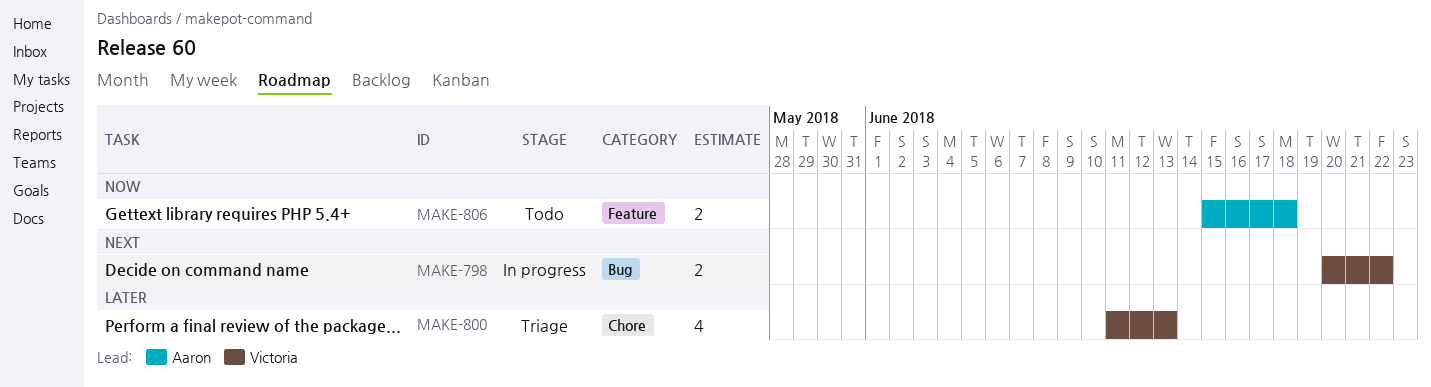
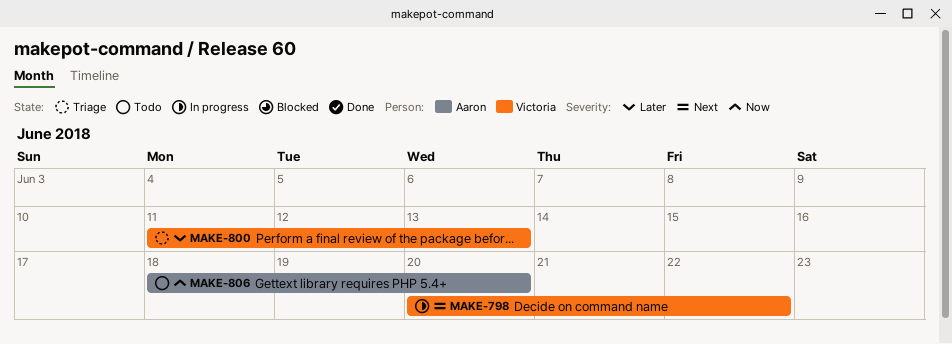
MAKE-806, start: Jun 15 -> Jun 18
MAKE-806, due: Jun 18 -> Jun 20

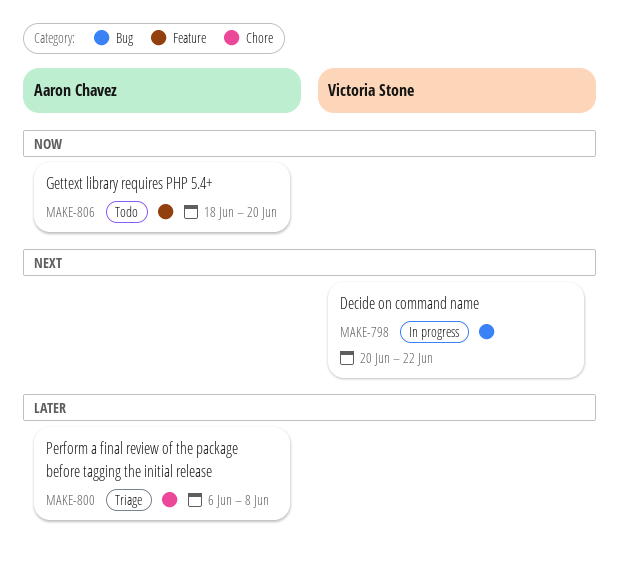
MAKE-800, owner: Victoria Stone -> Aaron Chavez
MAKE-800, start: Jun 11 -> Jun 6
MAKE-800, due: Jun 13 -> Jun 8

